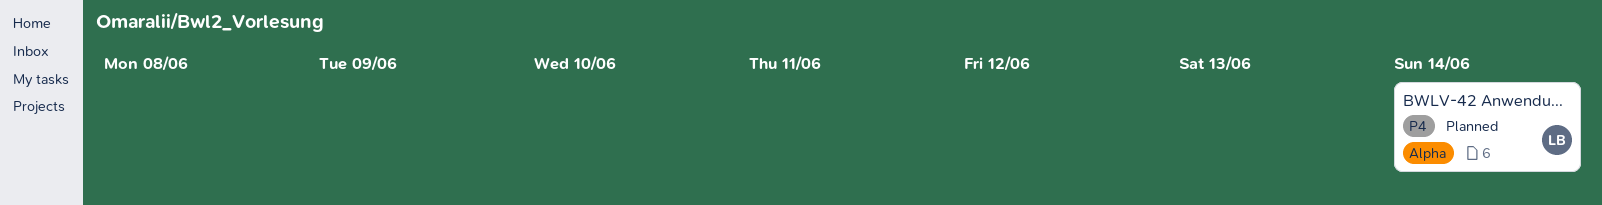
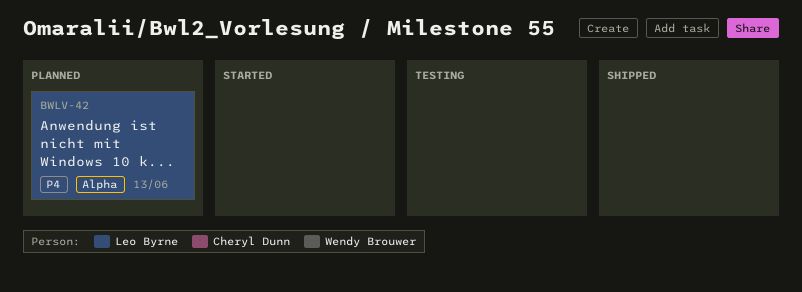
BWLV-42, due: Jun 14 -> Jun 13

